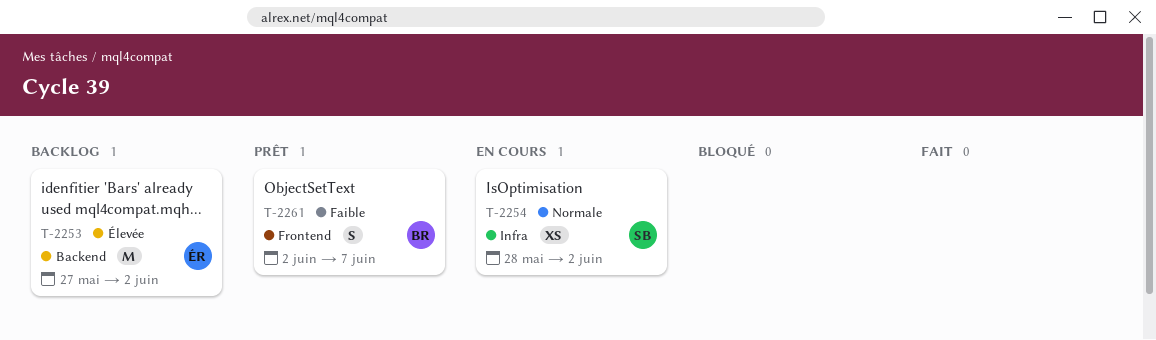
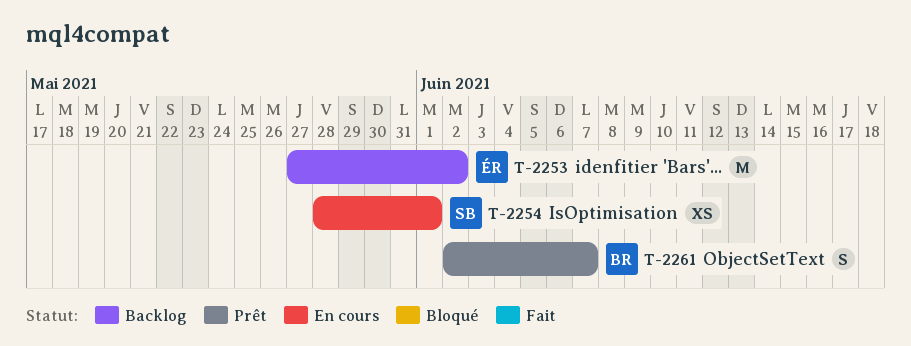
T-2254, due: Jun 2 -> Jun 1

